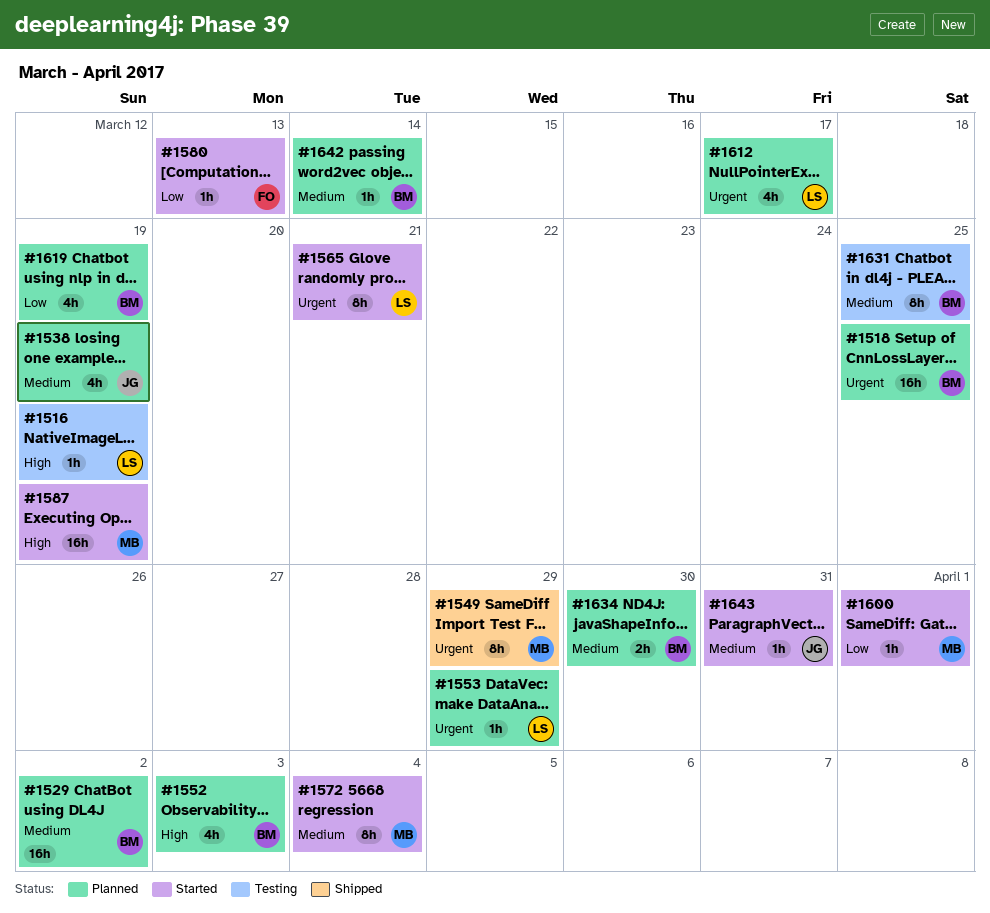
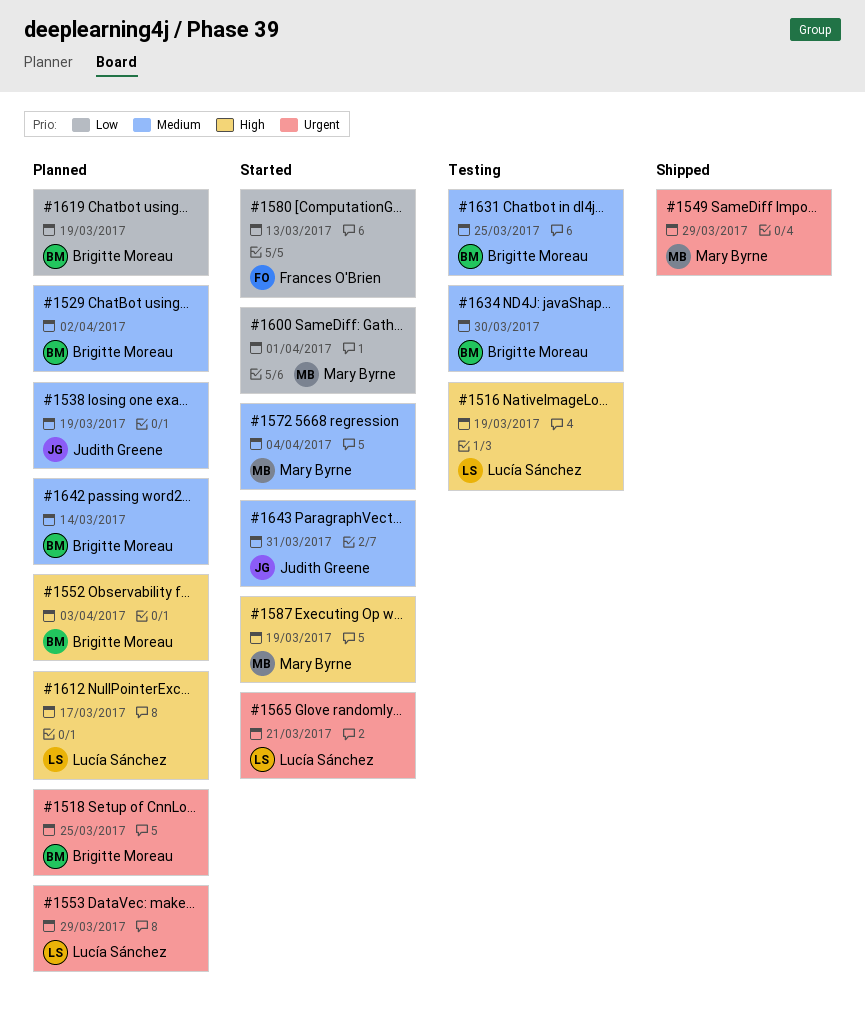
#1612, priority: Urgent -> High
#1634, status: Planned -> Testing

